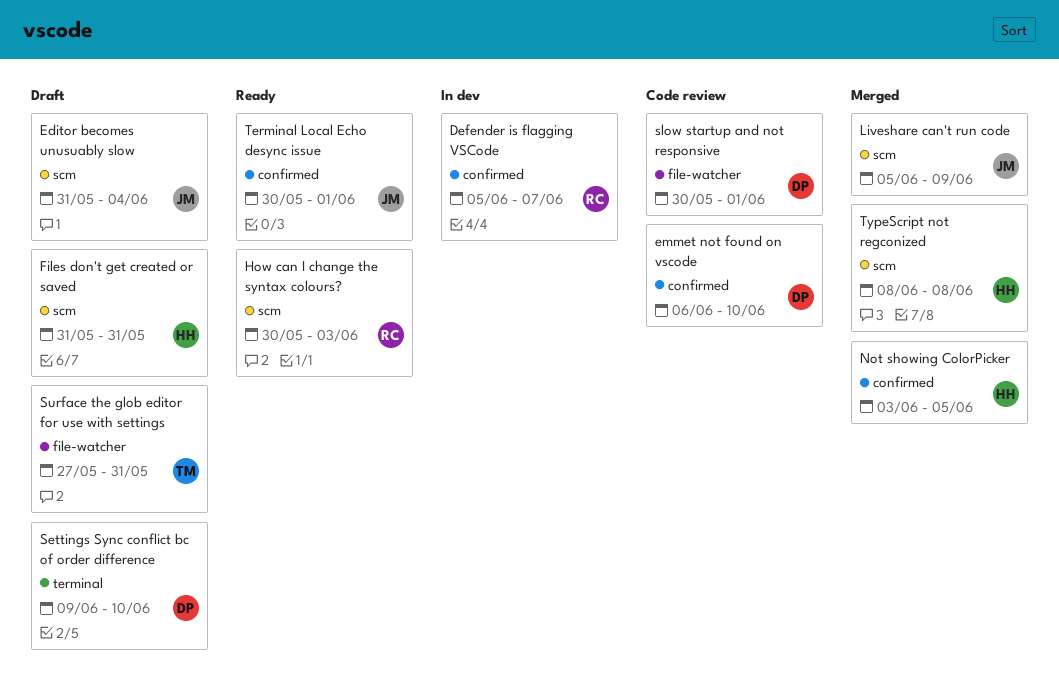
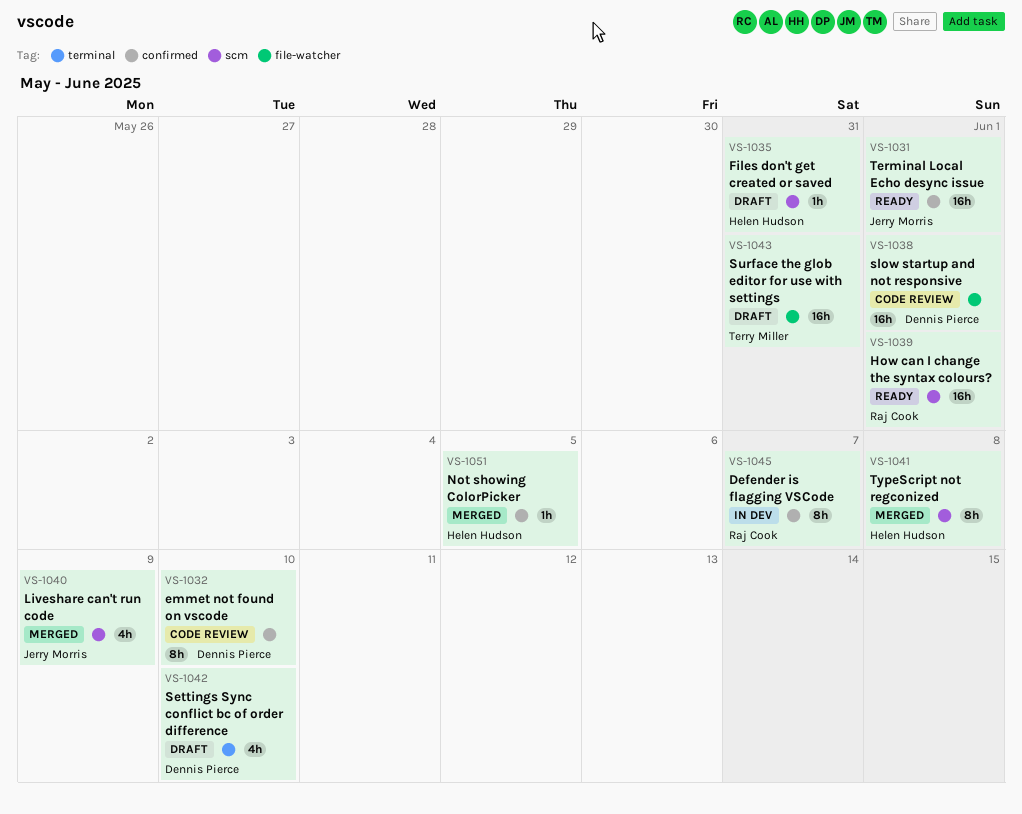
Editor becomes unusuably slow: present -> none
How can I change the syntax colours?, due: Jun 3 -> Jun 1

